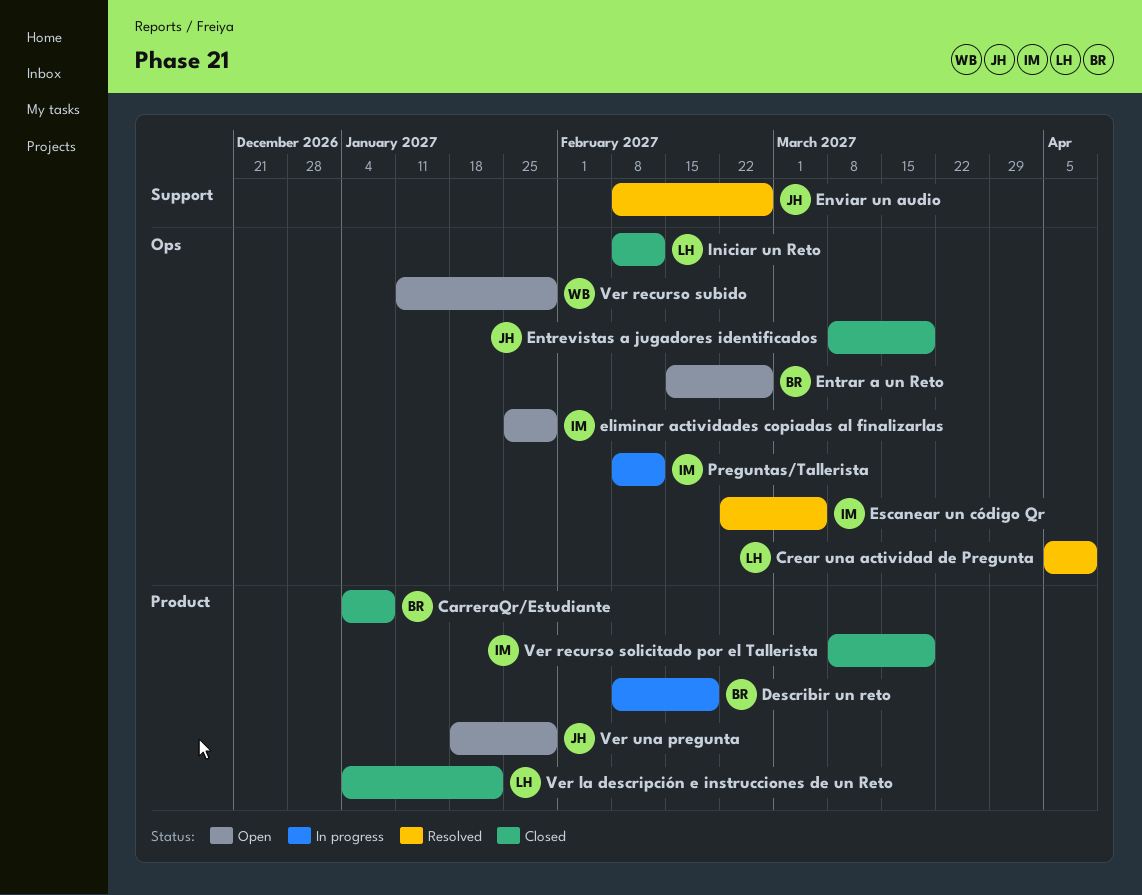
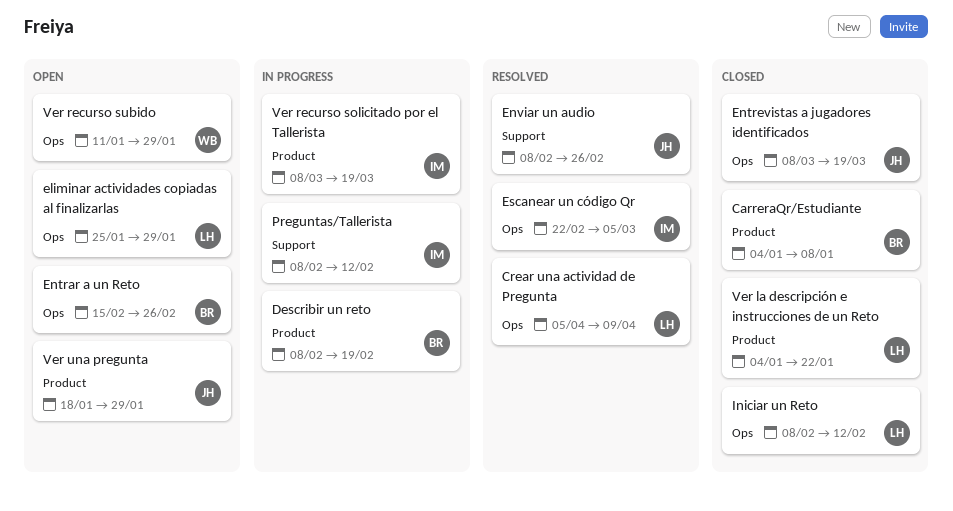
eliminar actividades copiadas al finalizarlas, owner: IM -> LH
Preguntas/Tallerista, label: Ops -> Support
Ver recurso solicitado por el Tallerista, status: Closed -> In progress

